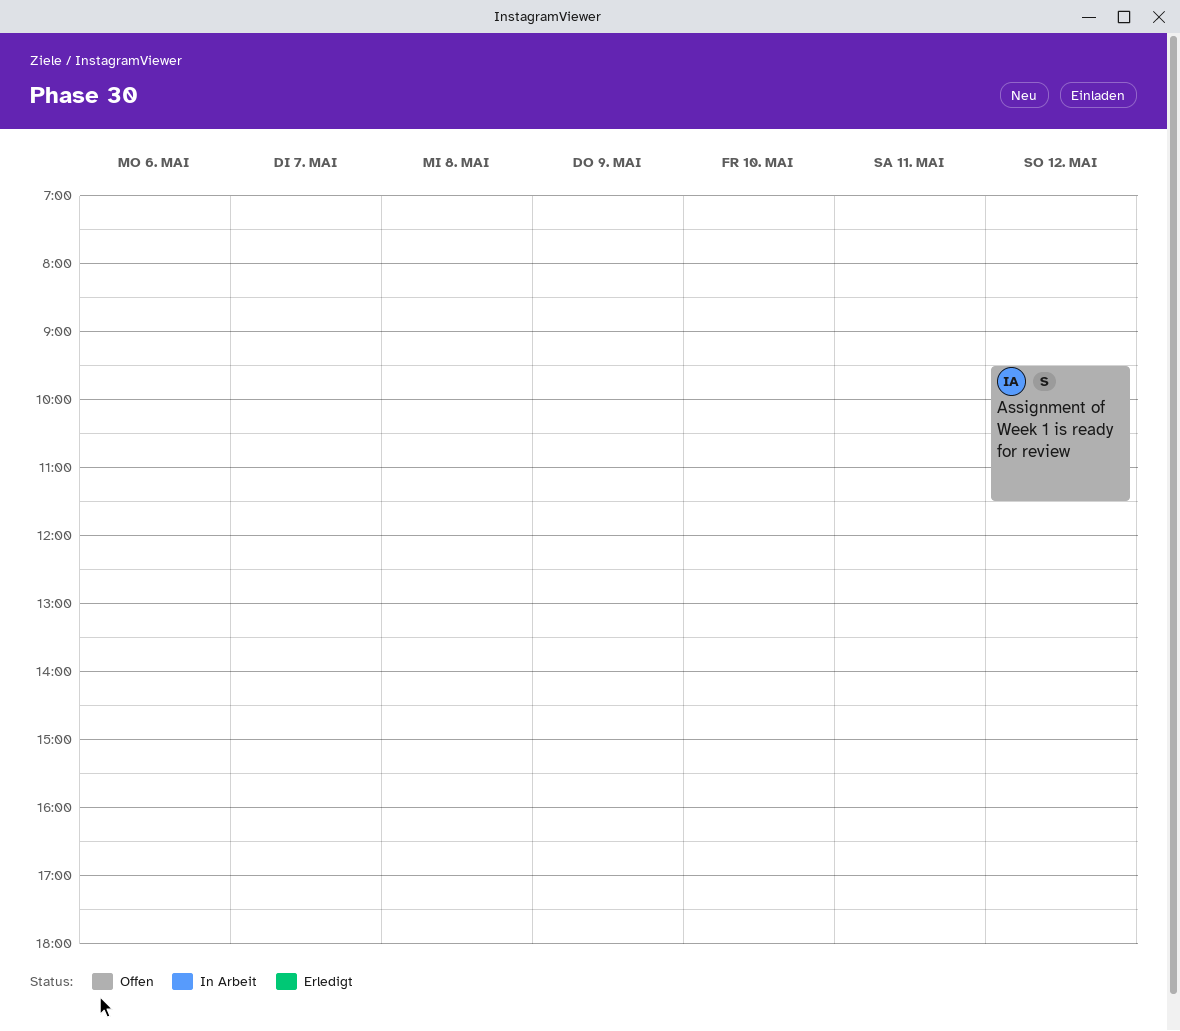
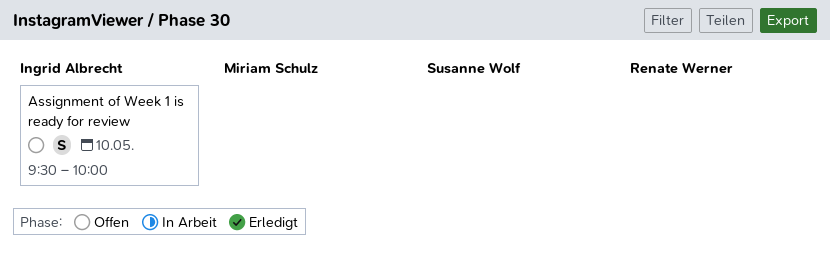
Assignment of Week 1 is ready for review, day: May 12 -> May 10
Assignment of Week 1 is ready for review, ends: 11:30 -> 10:00

